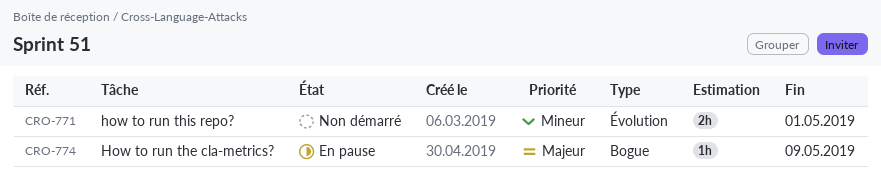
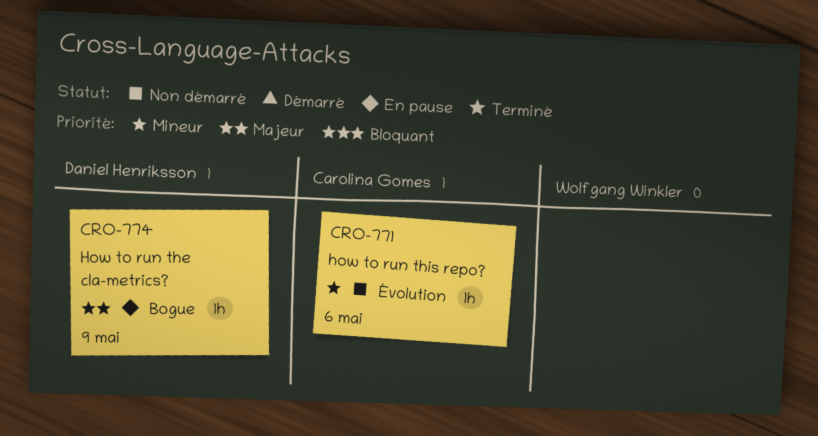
CRO-771, estimate: 2h -> 1h
CRO-771, due: May 1 -> May 6

